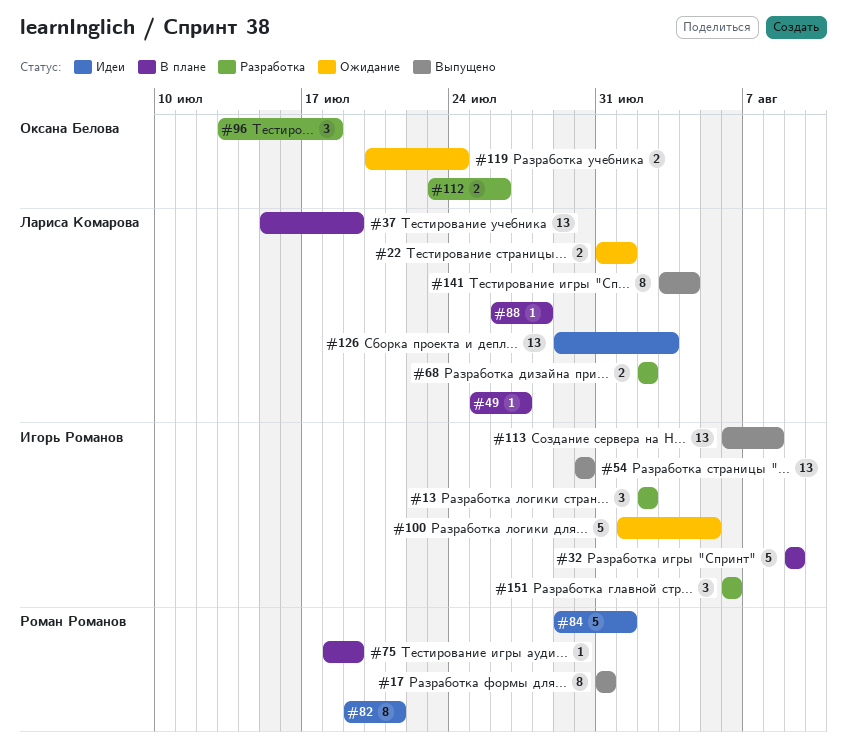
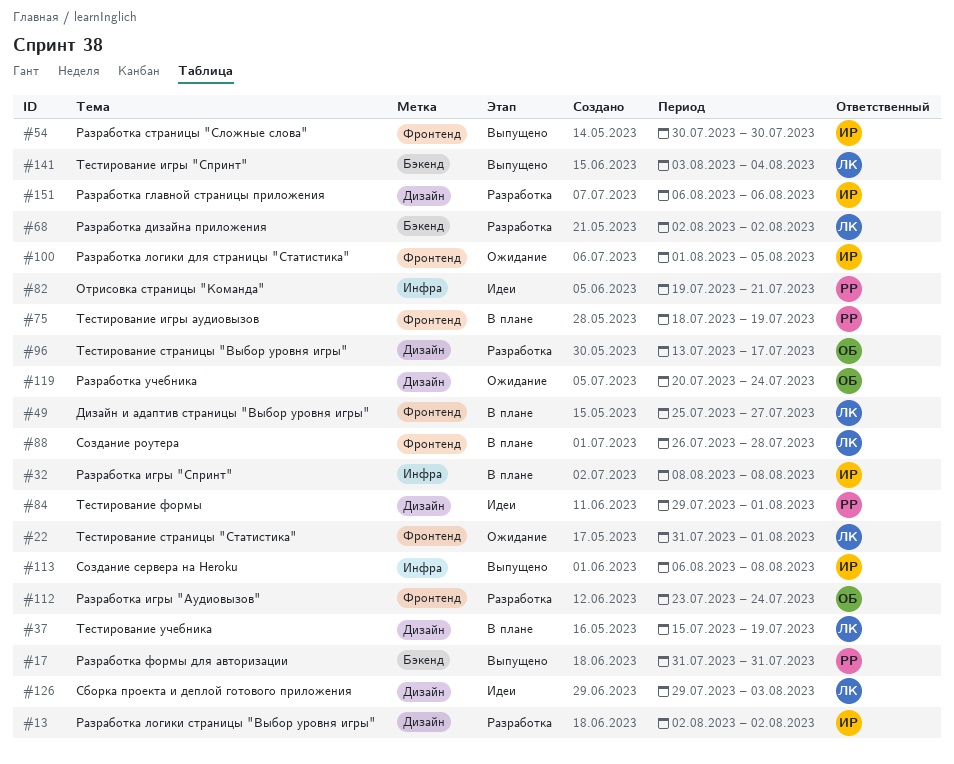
#32, start: Aug 9 -> Aug 8
#32, due: Aug 9 -> Aug 8
#96, due: Jul 18 -> Jul 17
#112, due: Jul 26 -> Jul 24

